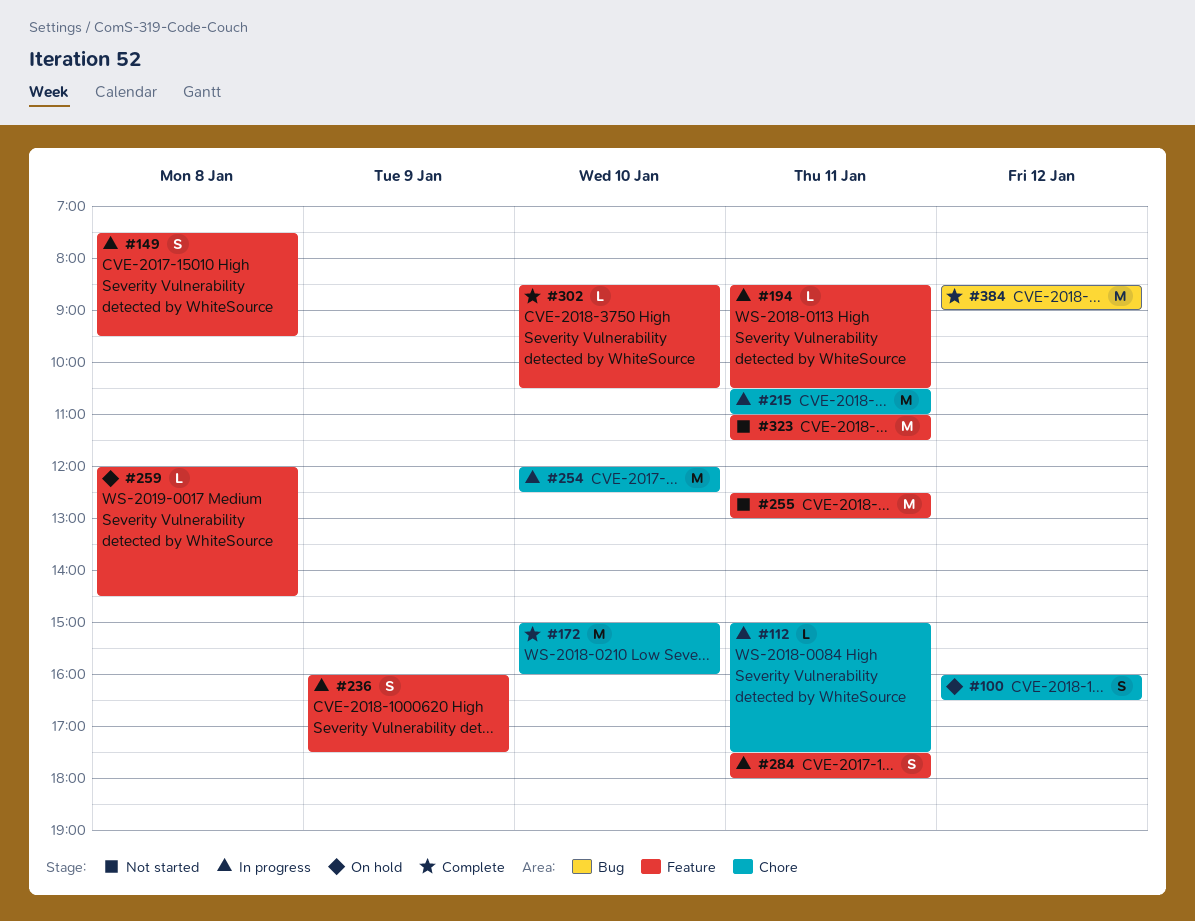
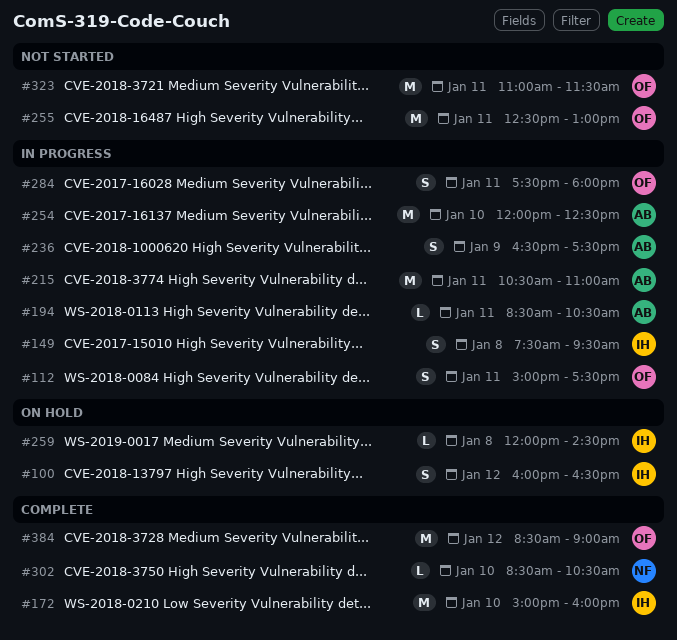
#112, estimate: L -> S
#236, begins: 16:00 -> 16:30

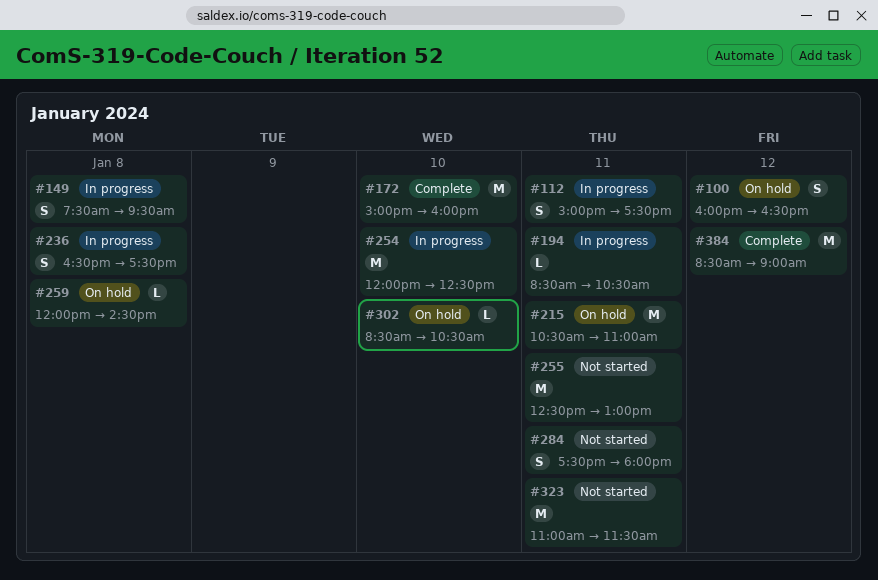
#215, status: In progress -> On hold
#236, day: Jan 9 -> Jan 8
#284, status: In progress -> Not started
#302, status: Complete -> On hold

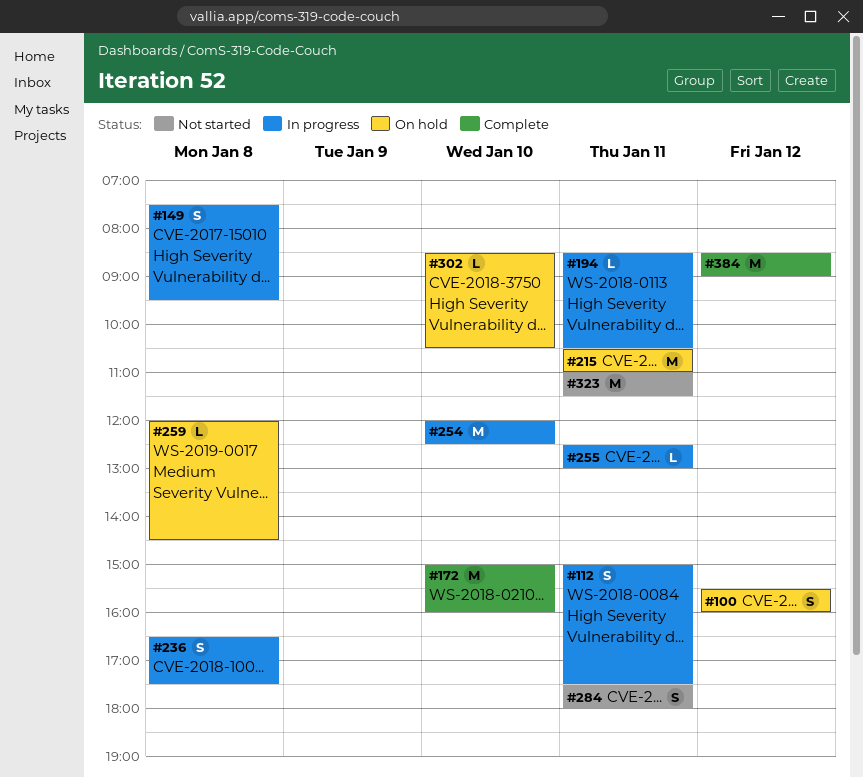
#100, begins: 16:00 -> 15:30
#100, ends: 16:30 -> 16:00
#255, status: Not started -> In progress
#255, estimate: M -> L

